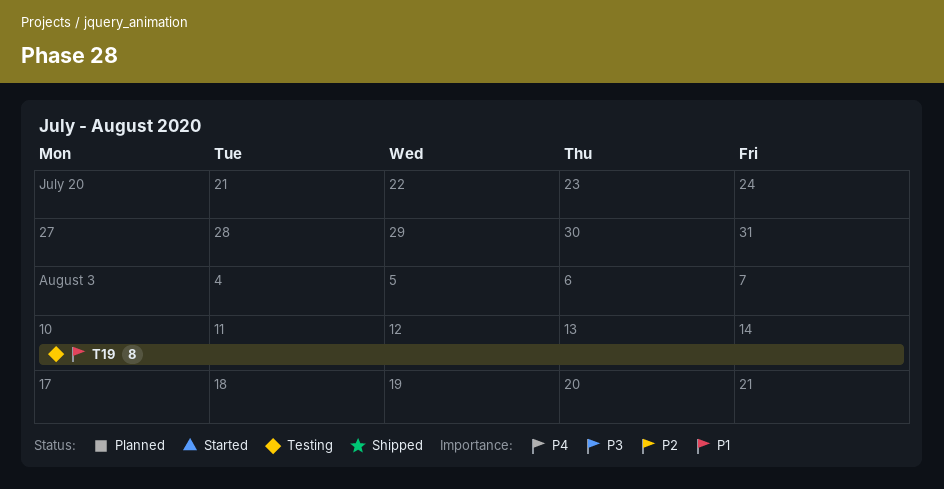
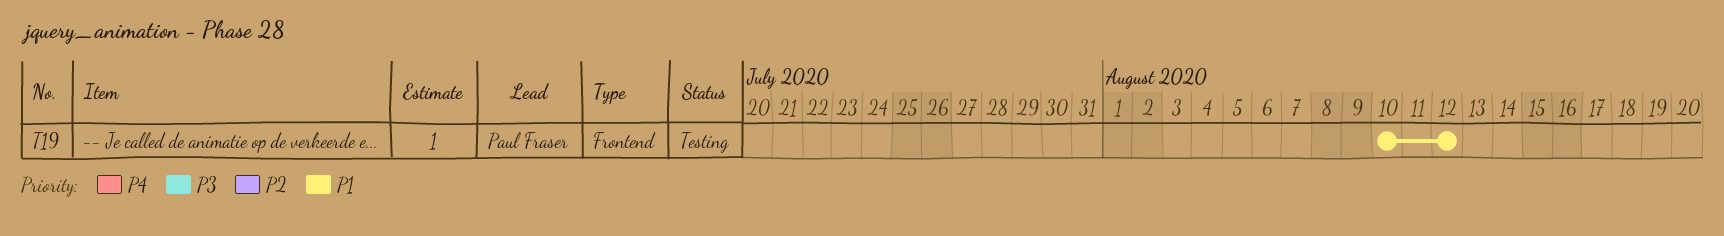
T19, estimate: 8 -> 1
T19, due: Aug 14 -> Aug 12

